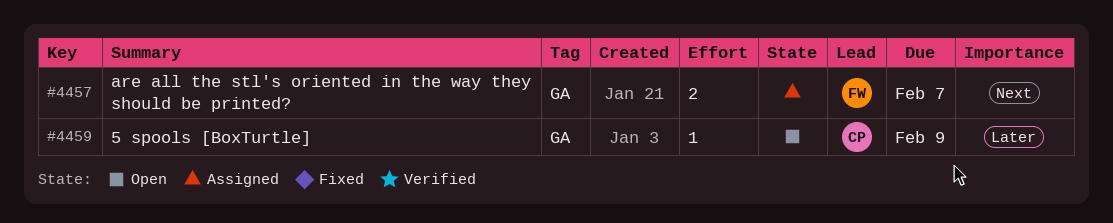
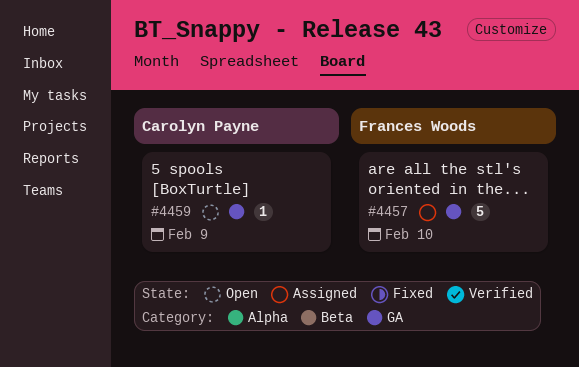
#4457, estimate: 2 -> 5
#4457, due: Feb 7 -> Feb 10

